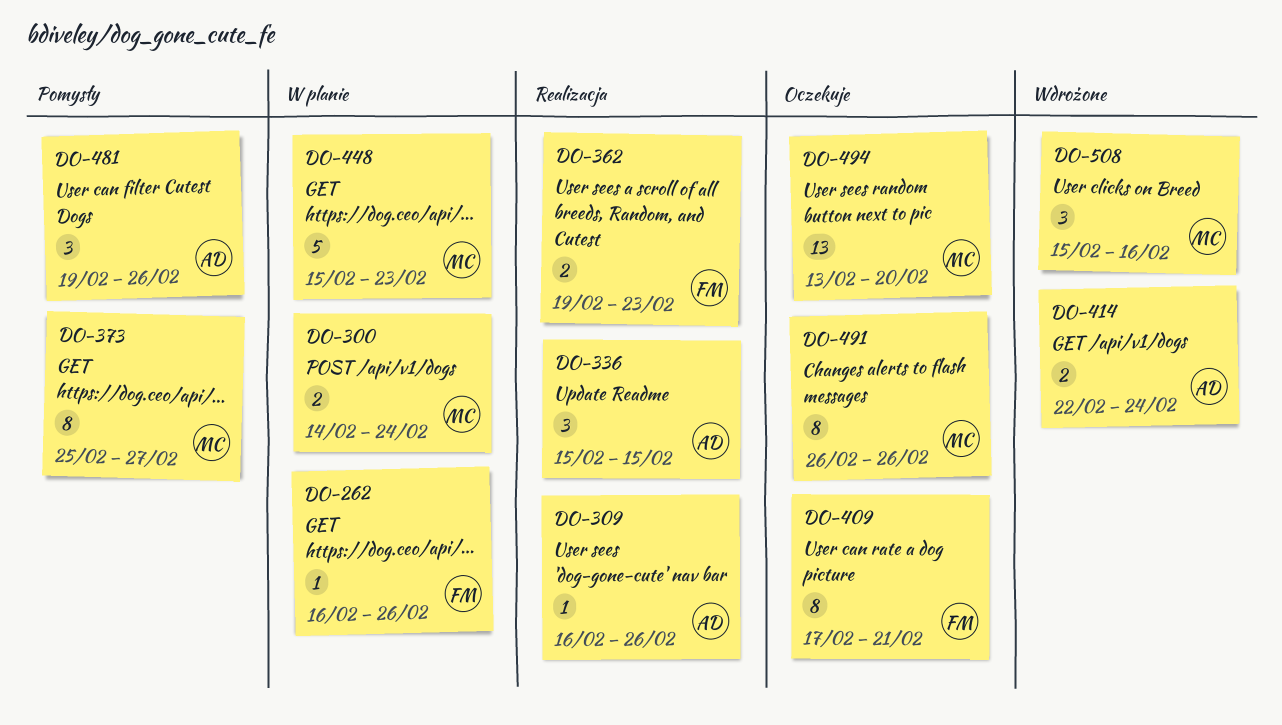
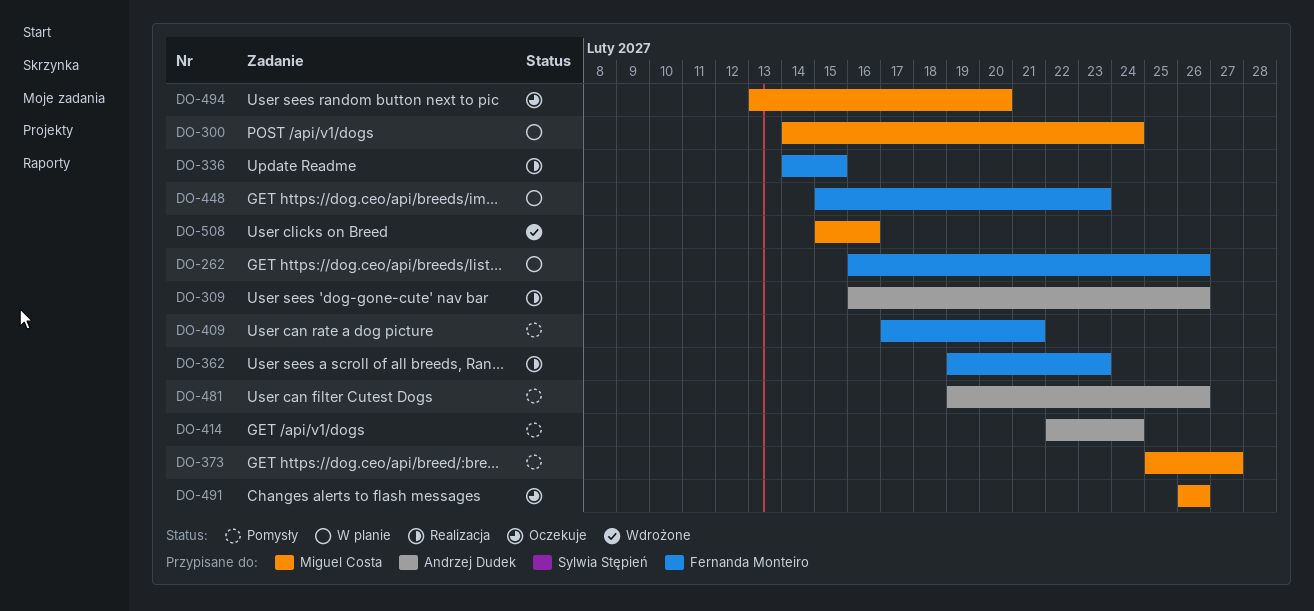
DO-336, owner: Andrzej Dudek -> Fernanda Monteiro
DO-336, start: Feb 15 -> Feb 14
DO-409, status: Oczekuje -> Pomysły
DO-414, status: Wdrożone -> Pomysły
DO-448, owner: Miguel Costa -> Fernanda Monteiro

